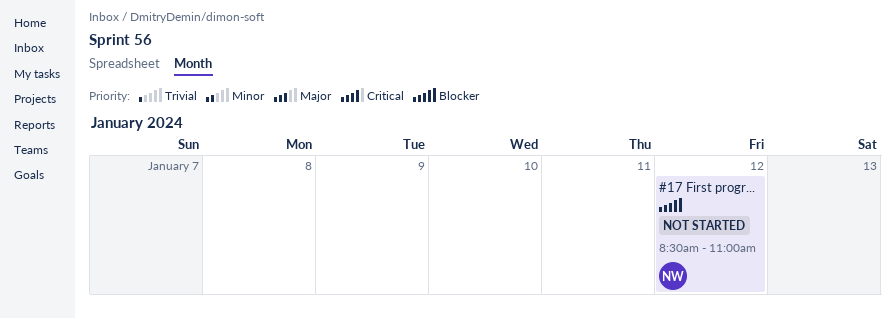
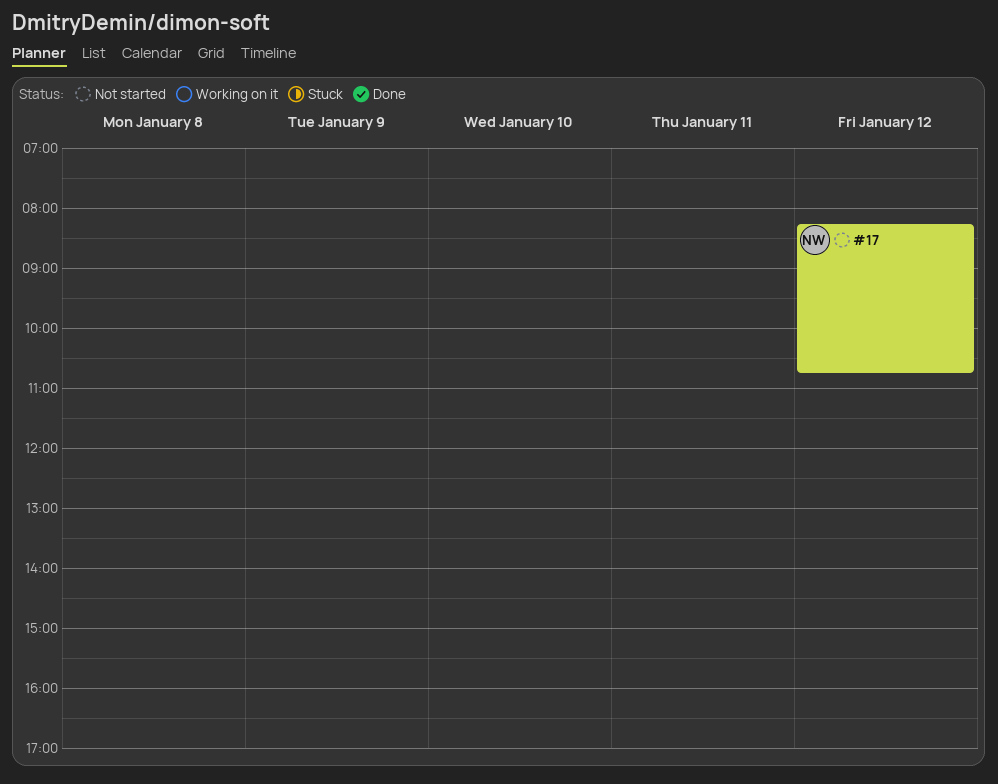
#17, begins: 08:30 -> 08:15
#17, ends: 11:00 -> 10:45

